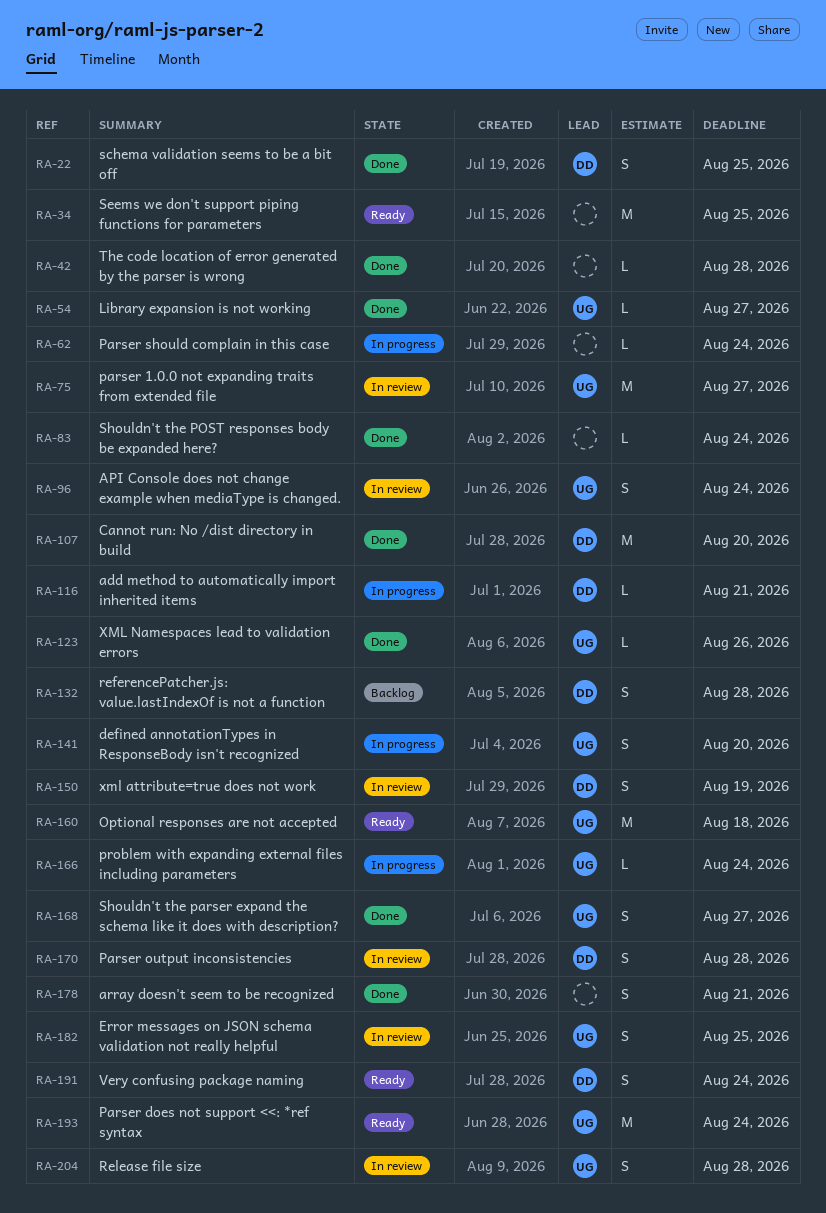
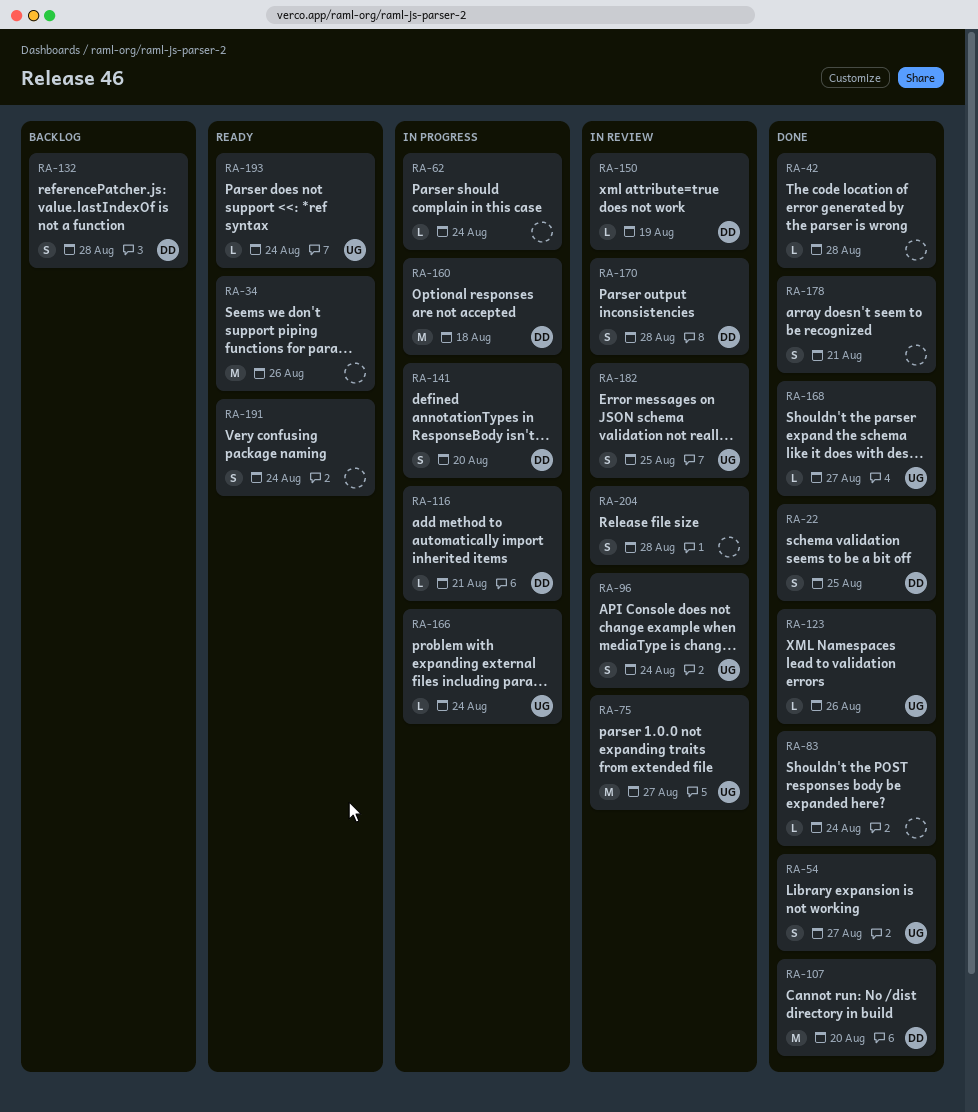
RA-34, due: Aug 25 -> Aug 26
RA-54, estimate: L -> S
RA-141, owner: UG -> DD
RA-150, estimate: S -> L
RA-160, status: Ready -> In progress
RA-160, owner: UG -> DD
RA-168, estimate: S -> L
RA-191, owner: DD -> none
RA-193, estimate: M -> L
RA-204, owner: UG -> none

